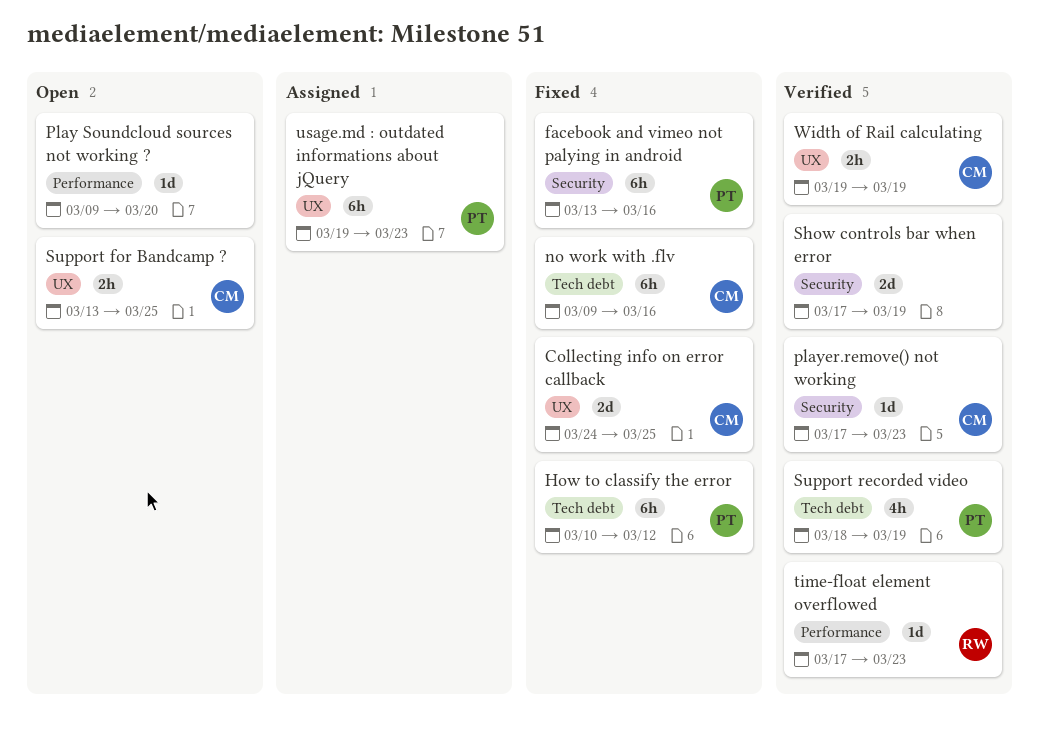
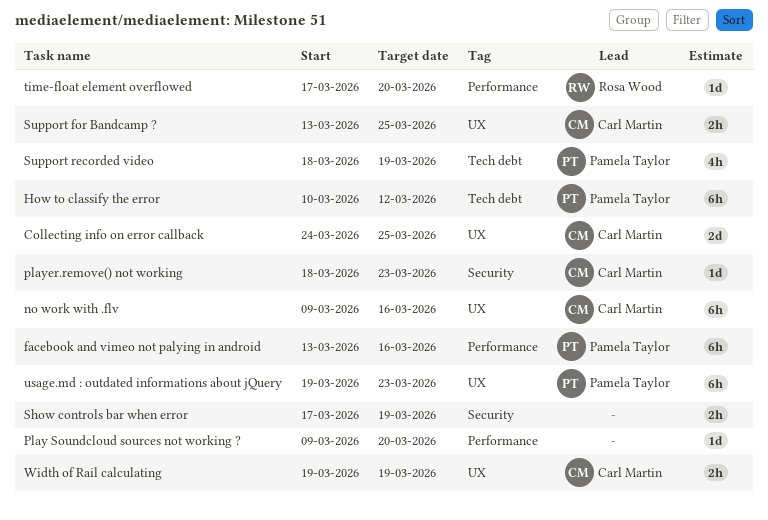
facebook and vimeo not palying in android, label: Security -> Performance
no work with .flv, label: Tech debt -> UX
player.remove() not working, start: Mar 17 -> Mar 18
Show controls bar when error, estimate: 2d -> 2h
time-float element overflowed, due: Mar 23 -> Mar 20

